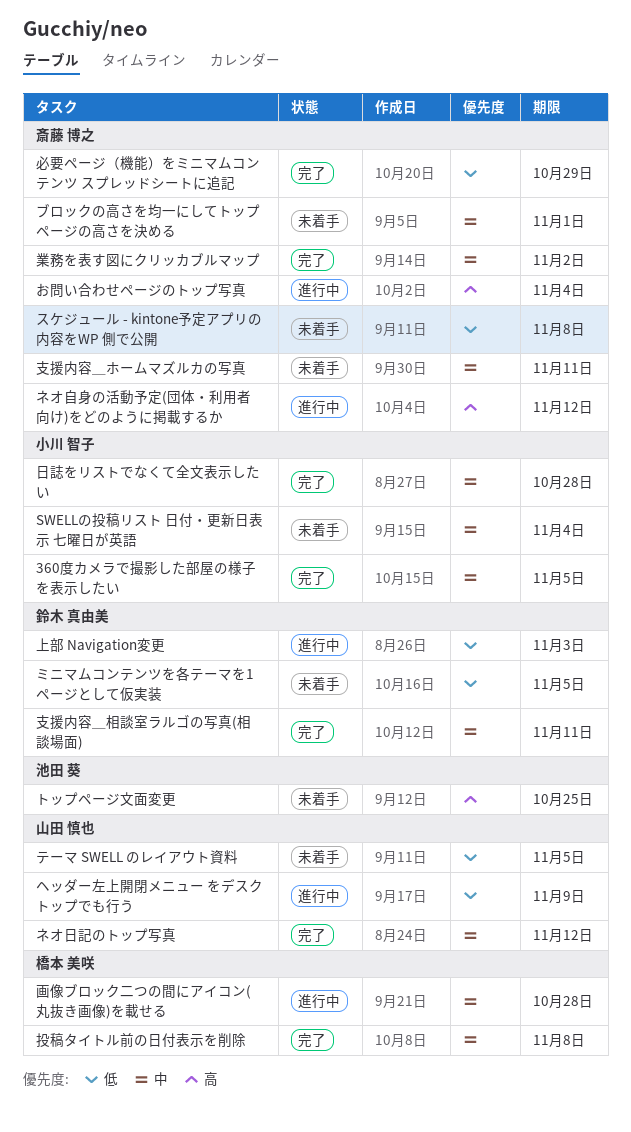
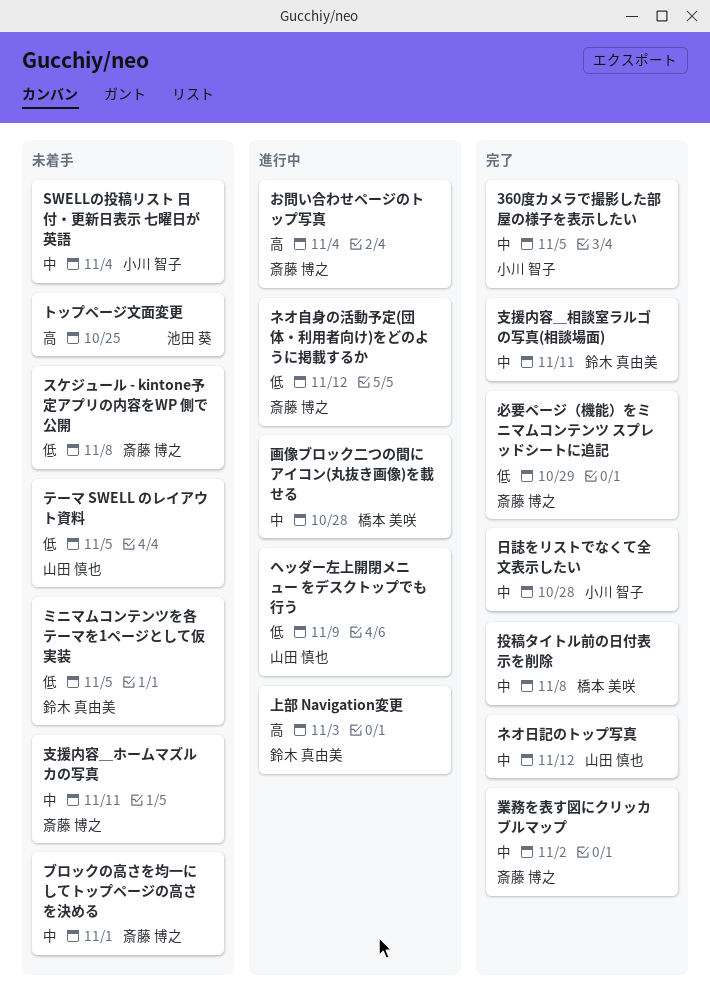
ネオ自身の活動予定(団体・利用者向け)をどのように掲載するか, priority: 高 -> 低
上部 Navigation変更, priority: 低 -> 高

